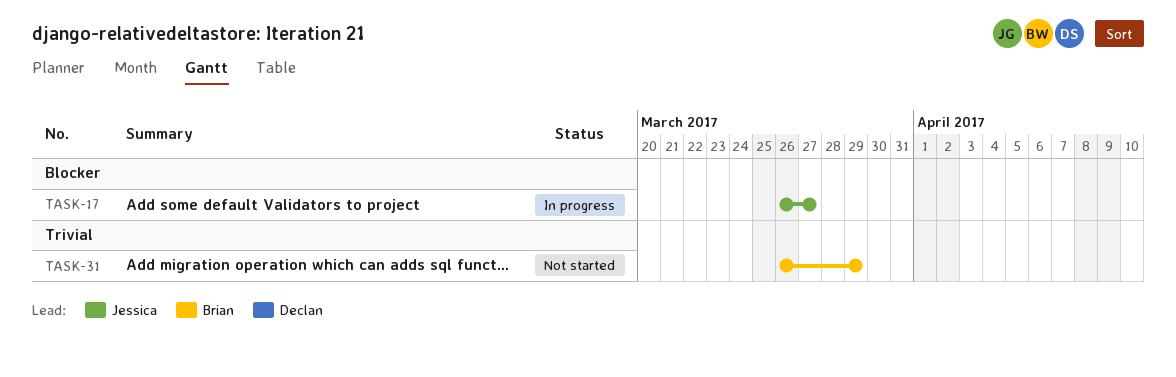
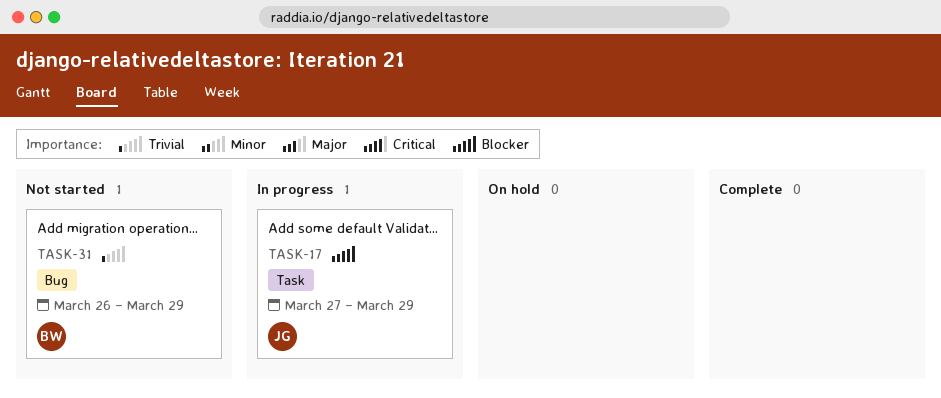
TASK-17, start: Mar 26 -> Mar 27
TASK-17, due: Mar 27 -> Mar 29

